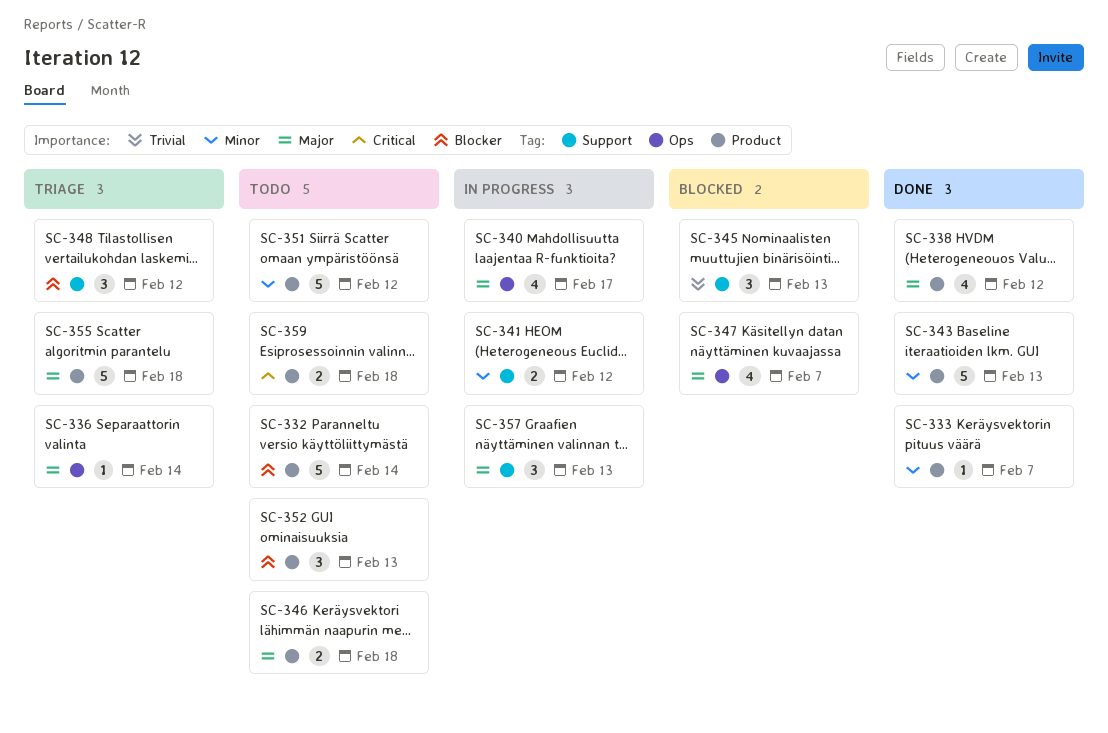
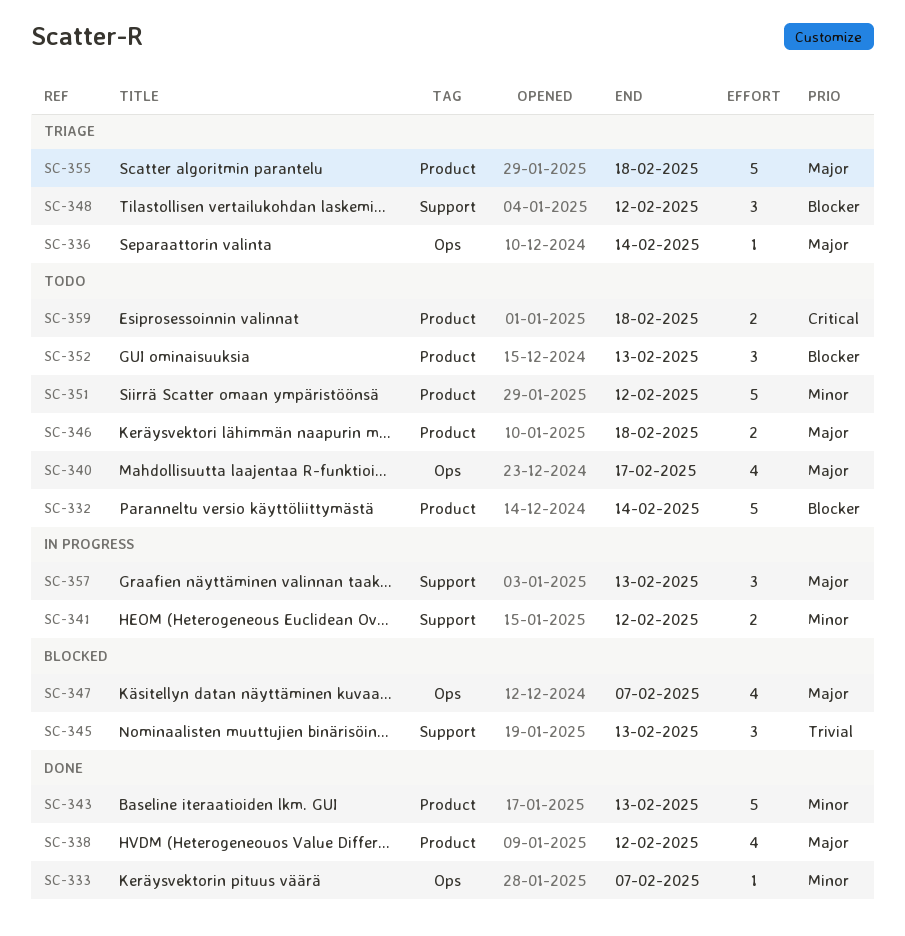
SC-333, label: Product -> Ops
SC-340, status: In progress -> Todo

